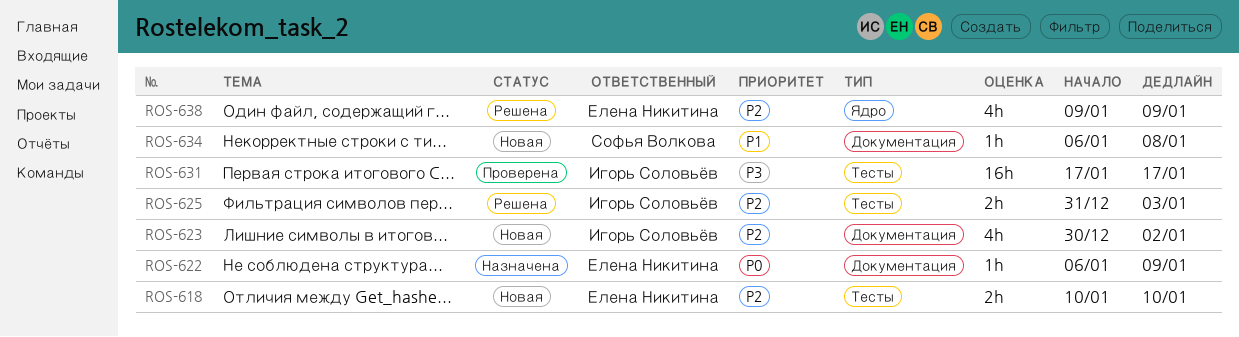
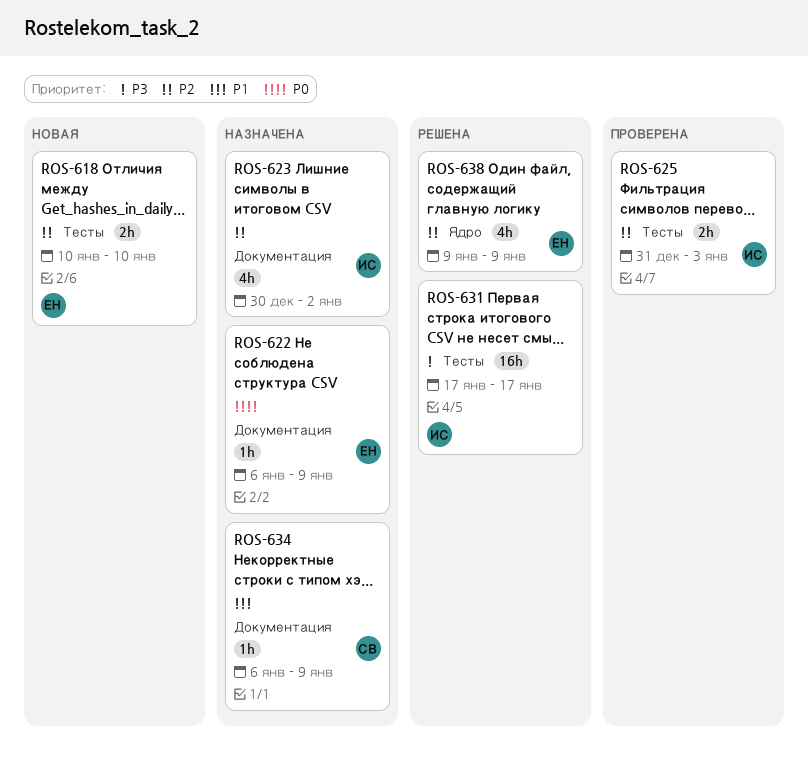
ROS-623, status: Новая -> Назначена
ROS-625, status: Решена -> Проверена
ROS-631, status: Проверена -> Решена
ROS-634, status: Новая -> Назначена
ROS-634, due: Jan 8 -> Jan 9

